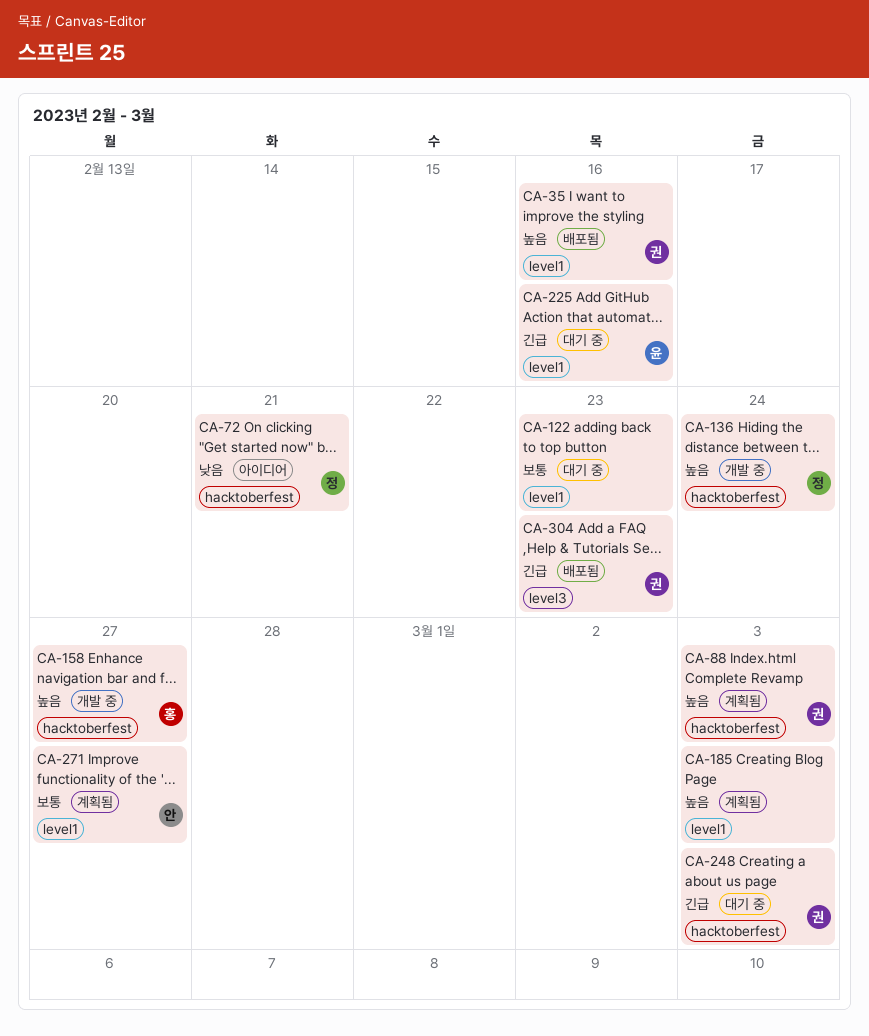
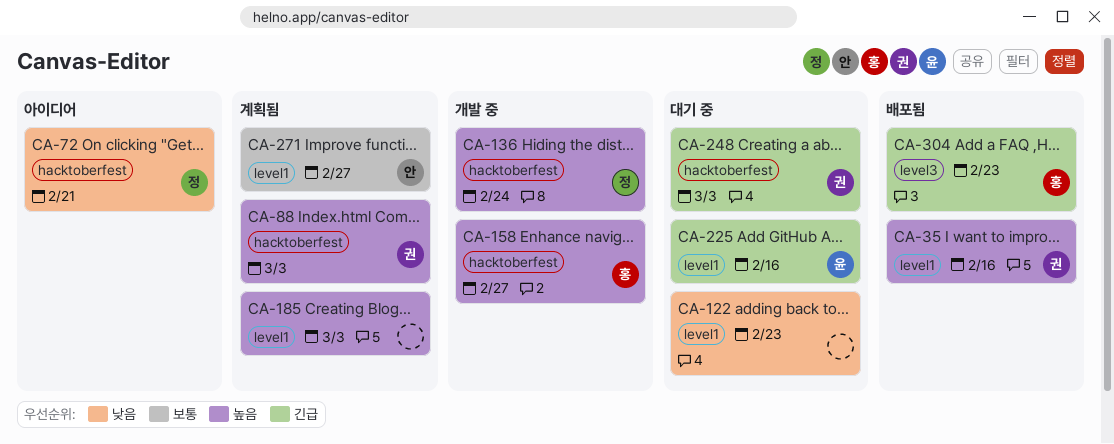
CA-122, priority: 보통 -> 낮음
CA-304, owner: 권 -> 홍

